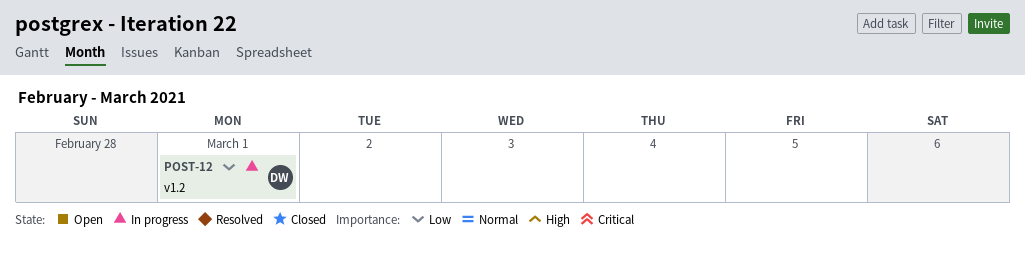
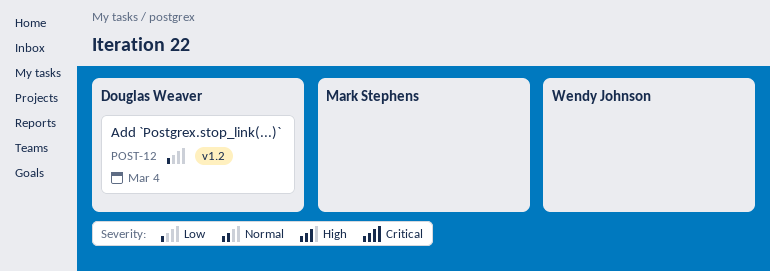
POST-12, due: Mar 1 -> Mar 4

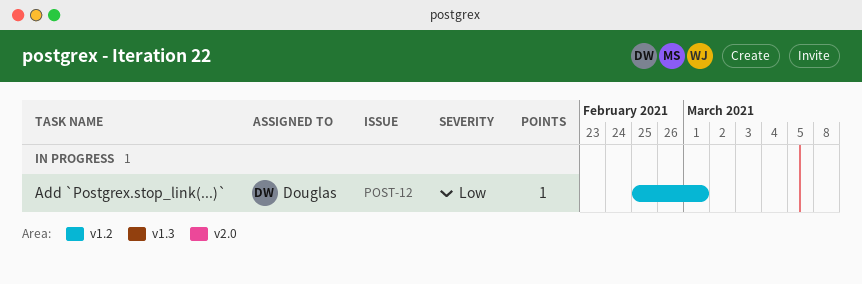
POST-12, due: Mar 4 -> Mar 1

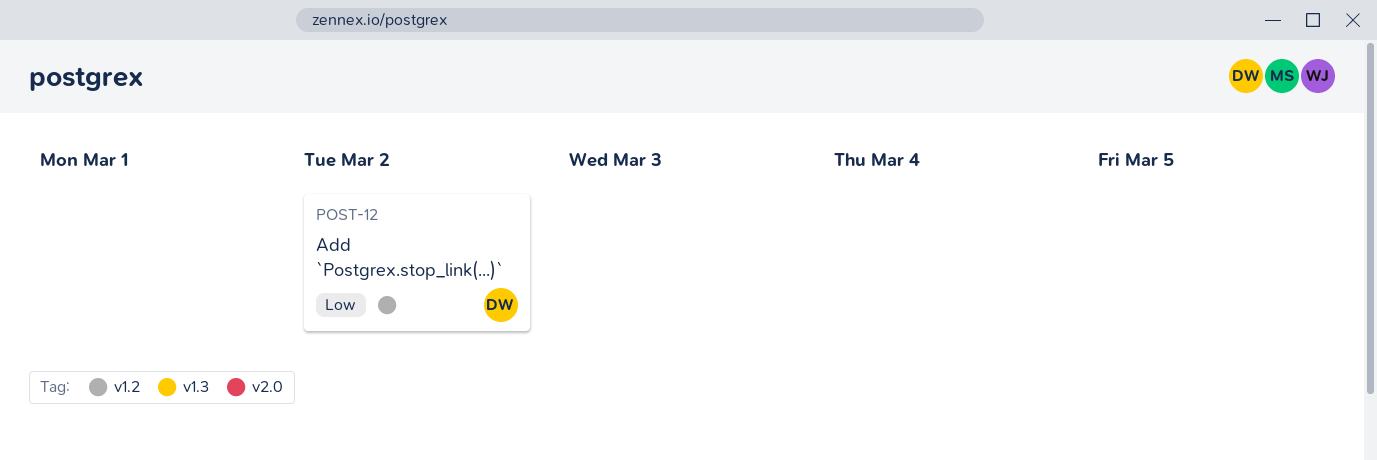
POST-12, due: Mar 1 -> Mar 2

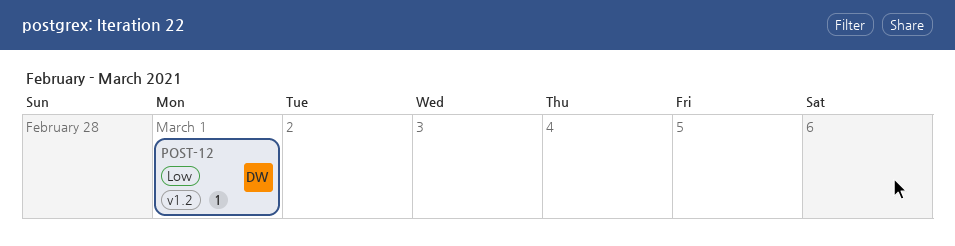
POST-12, due: Mar 2 -> Mar 1

